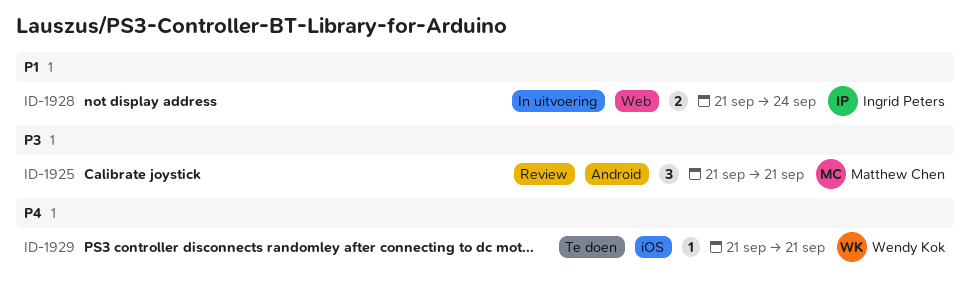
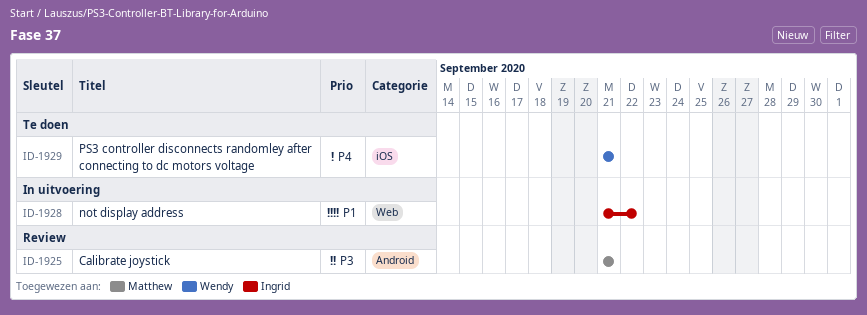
ID-1928, due: Sep 24 -> Sep 22

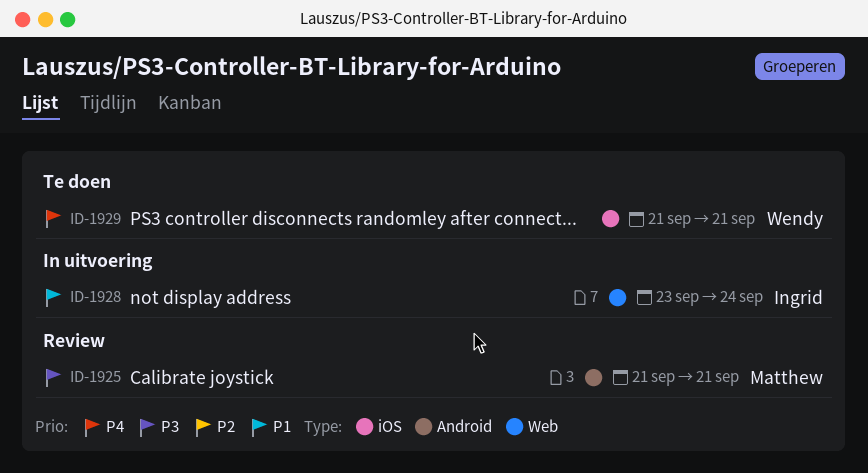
ID-1928, start: Sep 21 -> Sep 23
ID-1928, due: Sep 22 -> Sep 24

